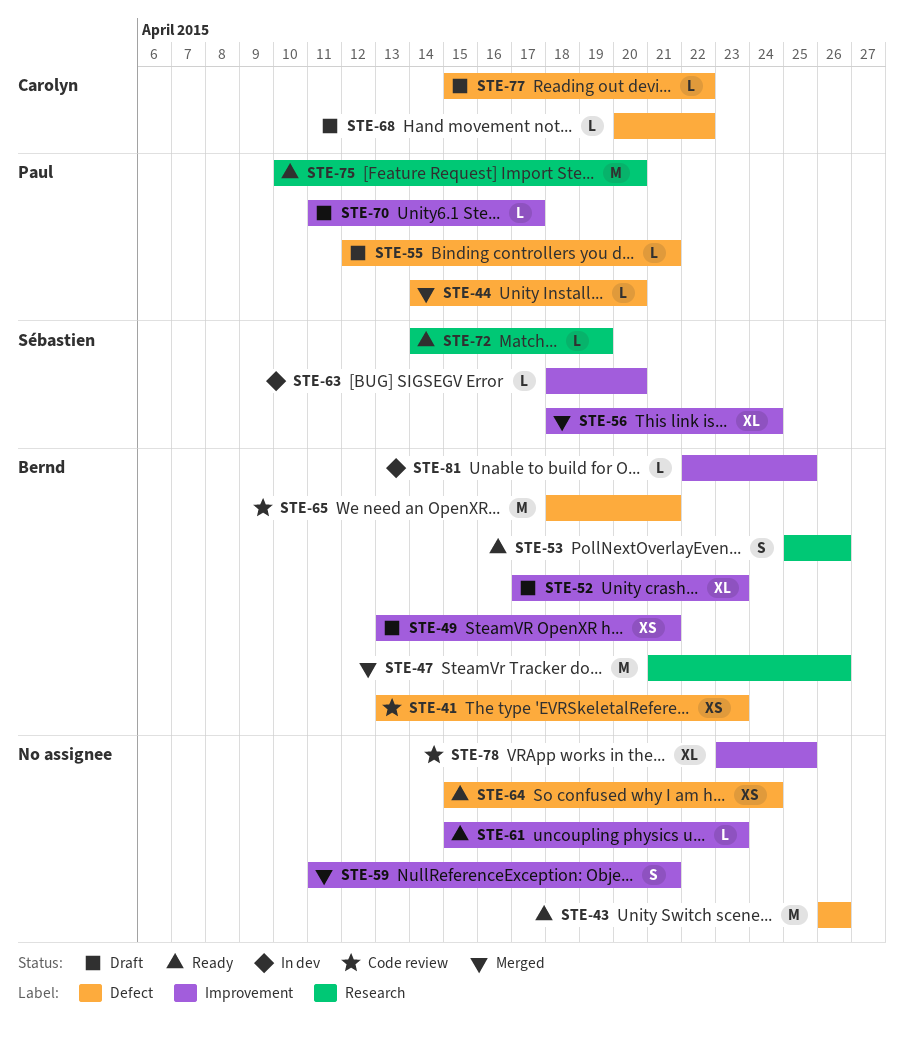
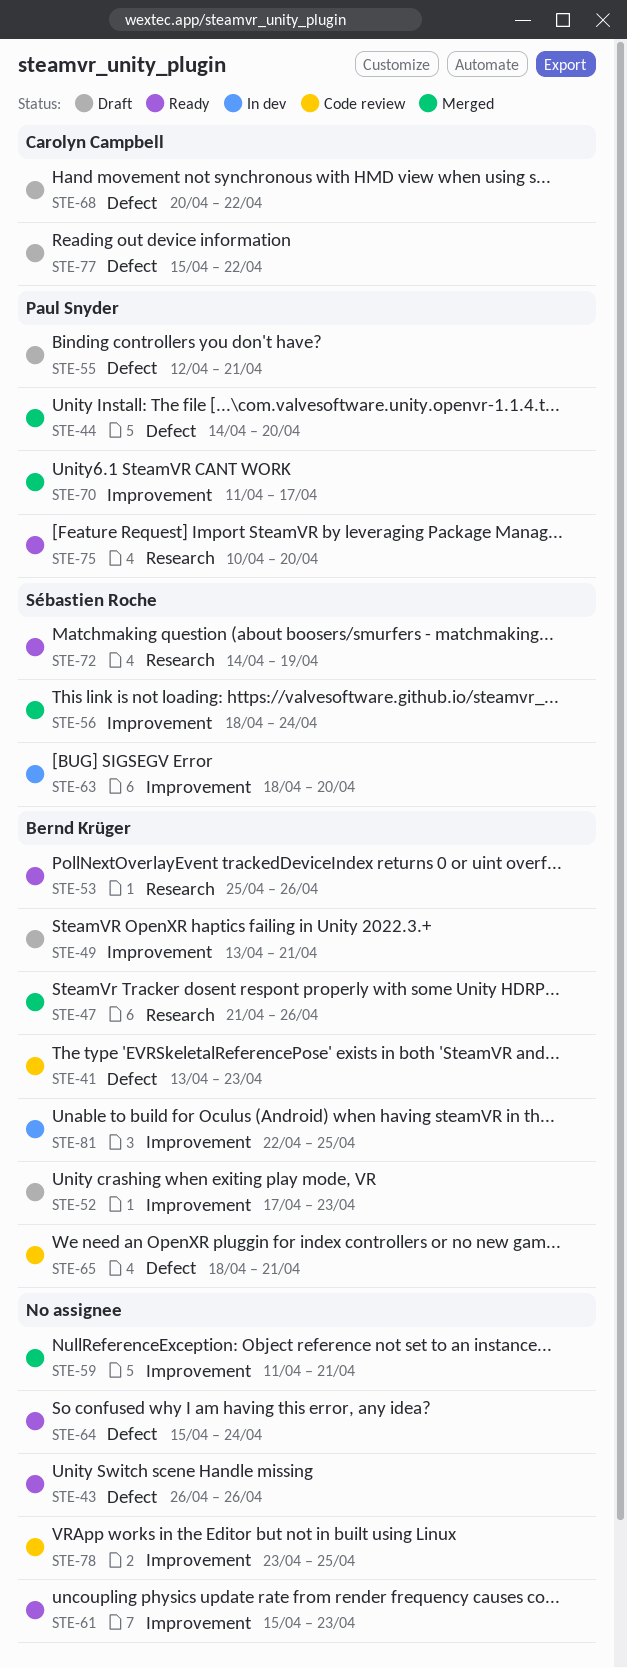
STE-70, status: Draft -> Merged

